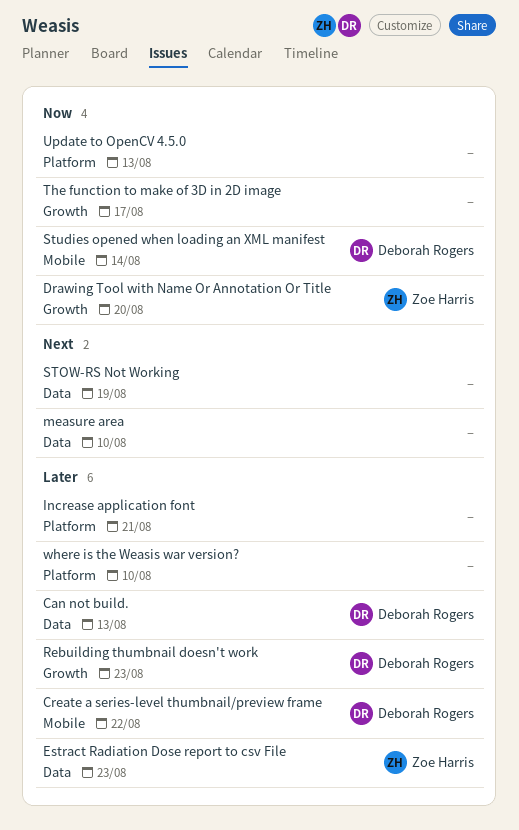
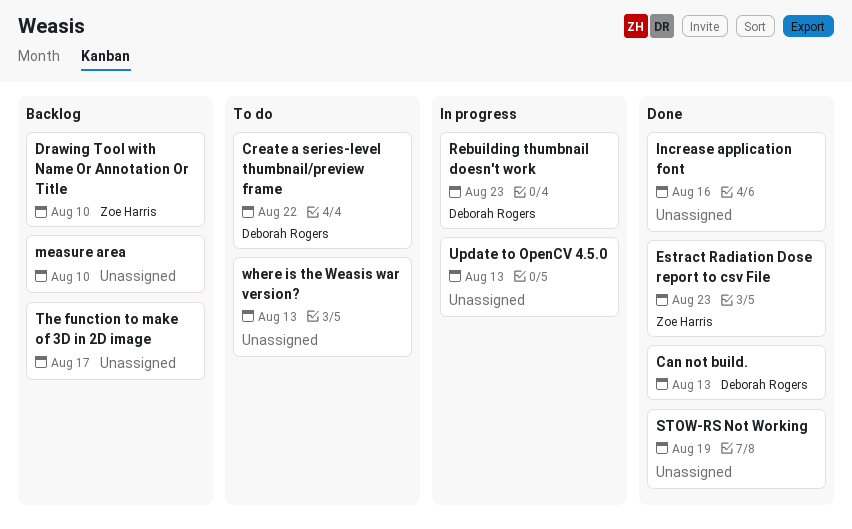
Drawing Tool with Name Or Annotation Or Title, due: Aug 20 -> Aug 10
Increase application font, due: Aug 21 -> Aug 16
Studies opened when loading an XML manifest: present -> none
where is the Weasis war version?, due: Aug 10 -> Aug 13

